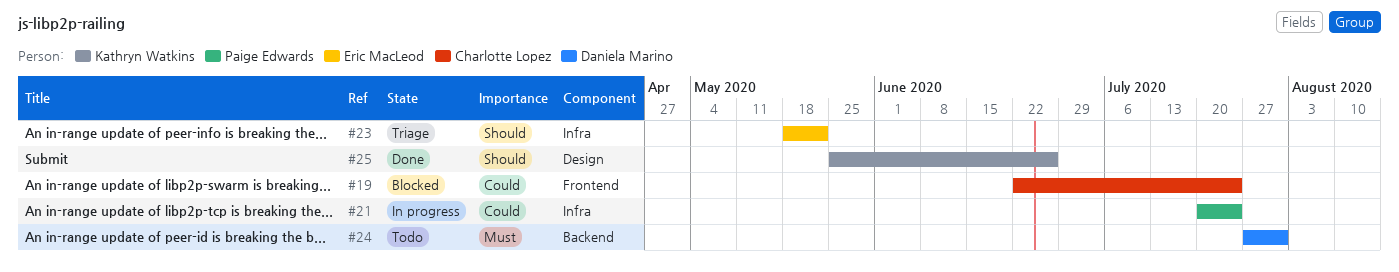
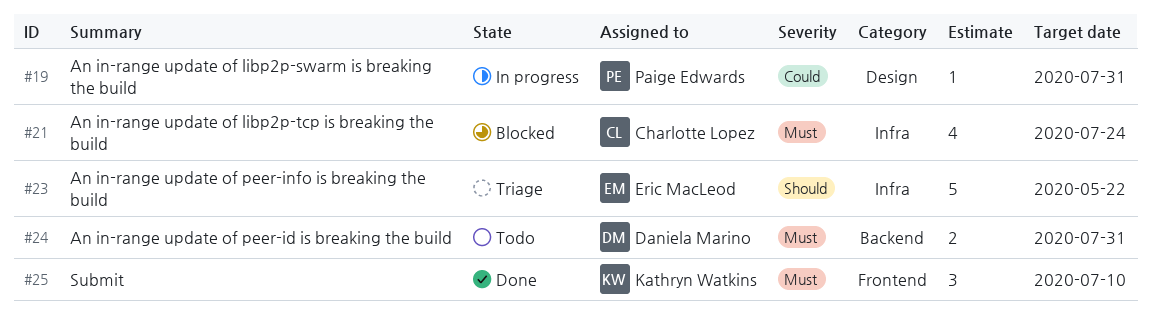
#19, status: Blocked -> In progress
#19, owner: Charlotte Lopez -> Paige Edwards
#19, label: Frontend -> Design
#19, due: Jul 24 -> Jul 31
#21, status: In progress -> Blocked
#21, owner: Paige Edwards -> Charlotte Lopez
#21, priority: Could -> Must
#25, priority: Should -> Must
#25, label: Design -> Frontend
#25, due: Jun 26 -> Jul 10

